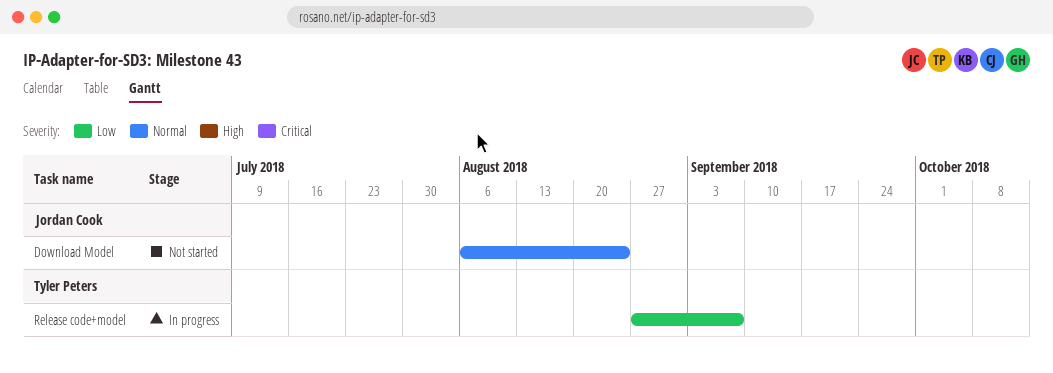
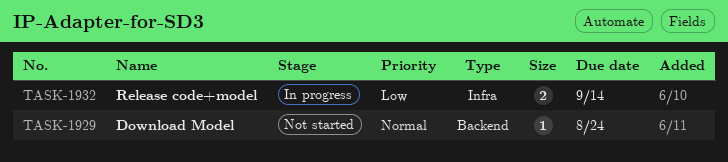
Release code+model, due: Sep 7 -> Sep 14

